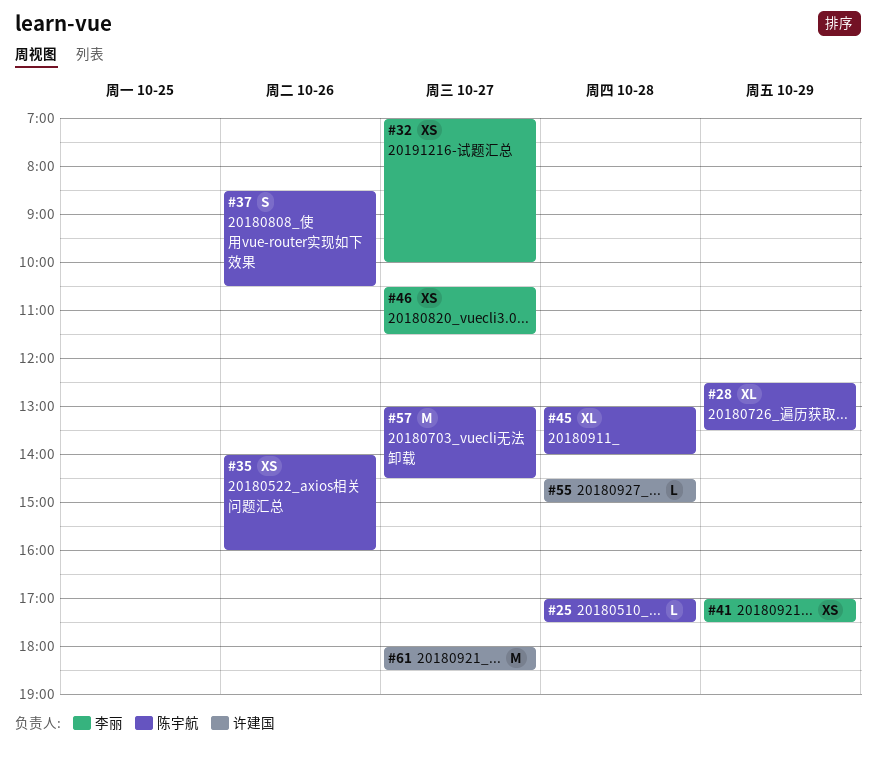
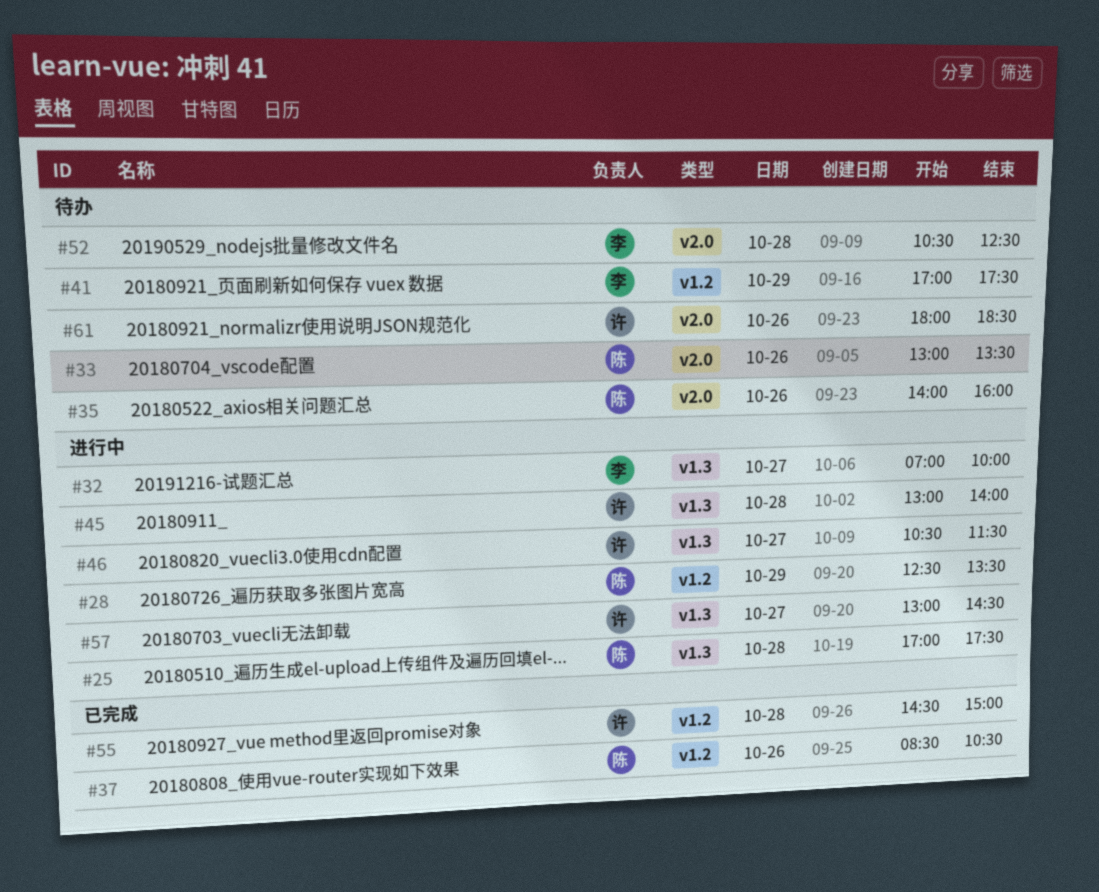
#33: none -> present
#45, owner: 陈宇航 -> 许建国
#46, owner: 李丽 -> 许建国
#52: none -> present
#57, owner: 陈宇航 -> 许建国
#61, day: Oct 27 -> Oct 26

